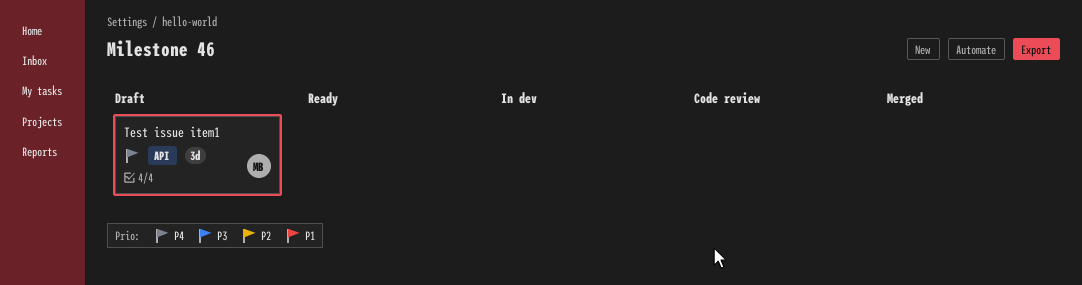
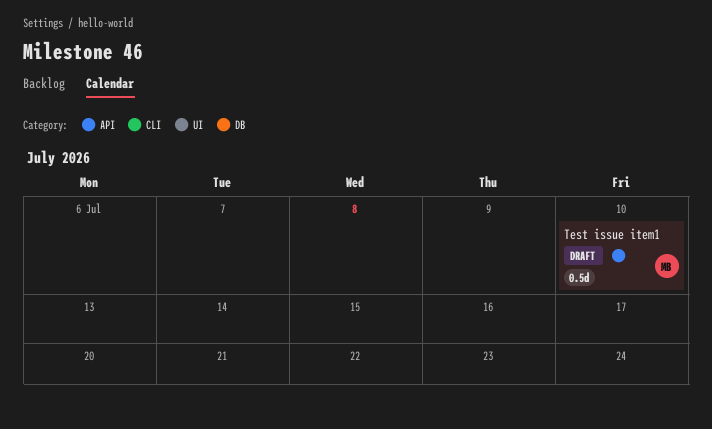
Test issue item1, estimate: 3d -> 0.5d

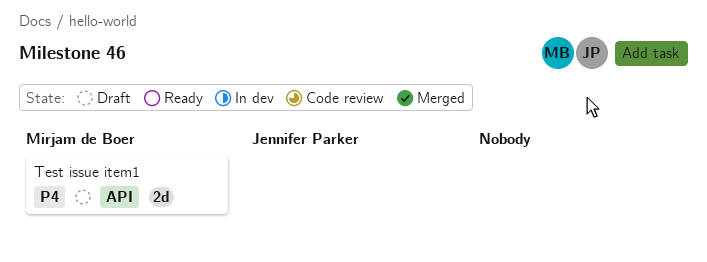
Test issue item1, estimate: 0.5d -> 2d

